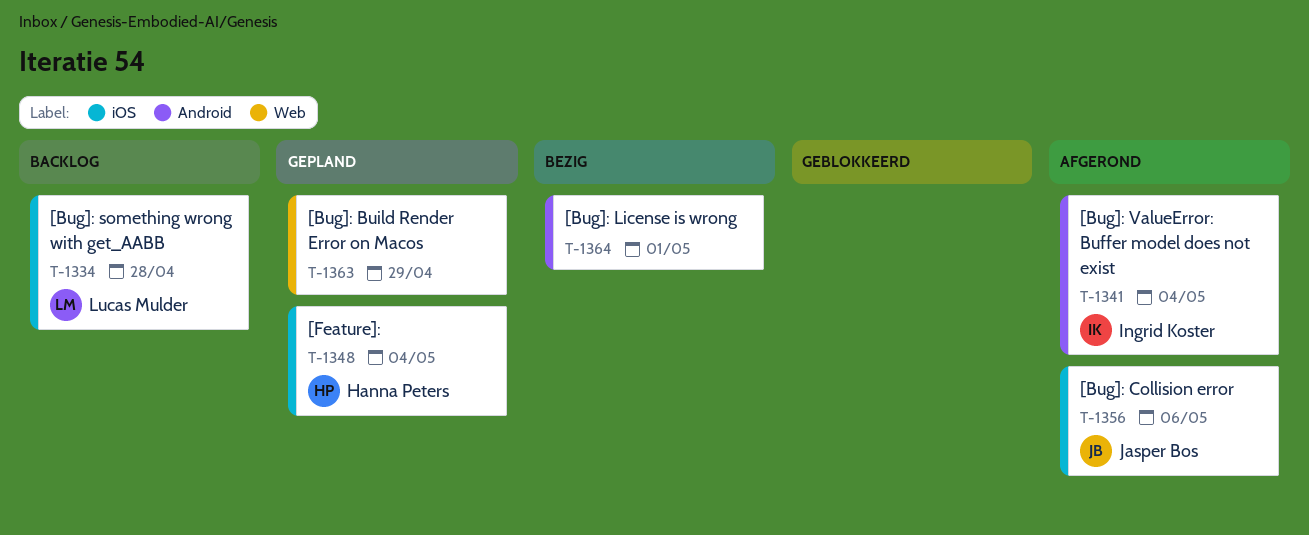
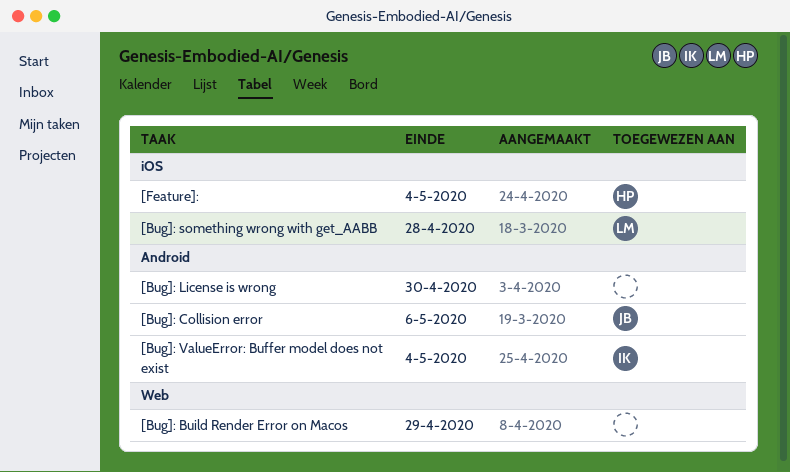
[Bug]: Collision error, label: iOS -> Android
[Bug]: License is wrong, due: May 1 -> Apr 30

